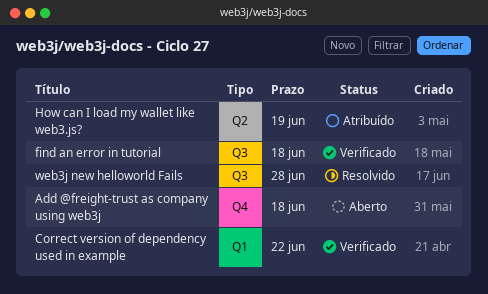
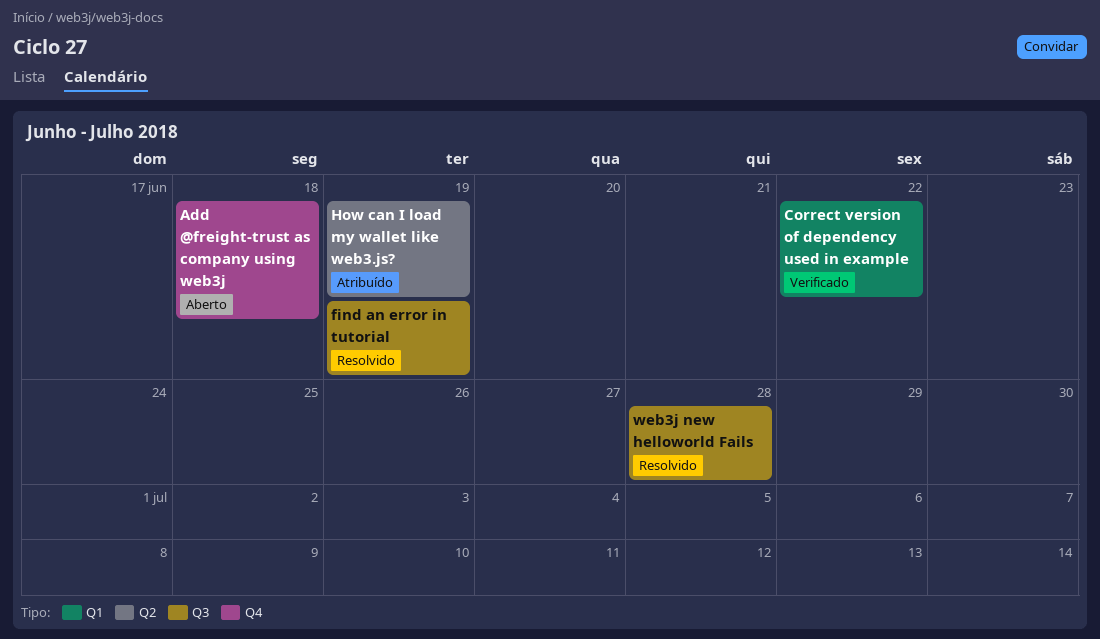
find an error in tutorial, status: Verificado -> Resolvido
find an error in tutorial, due: Jun 18 -> Jun 19

